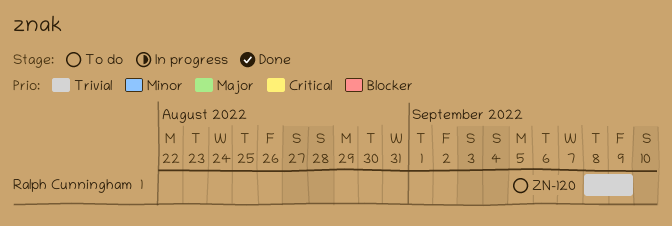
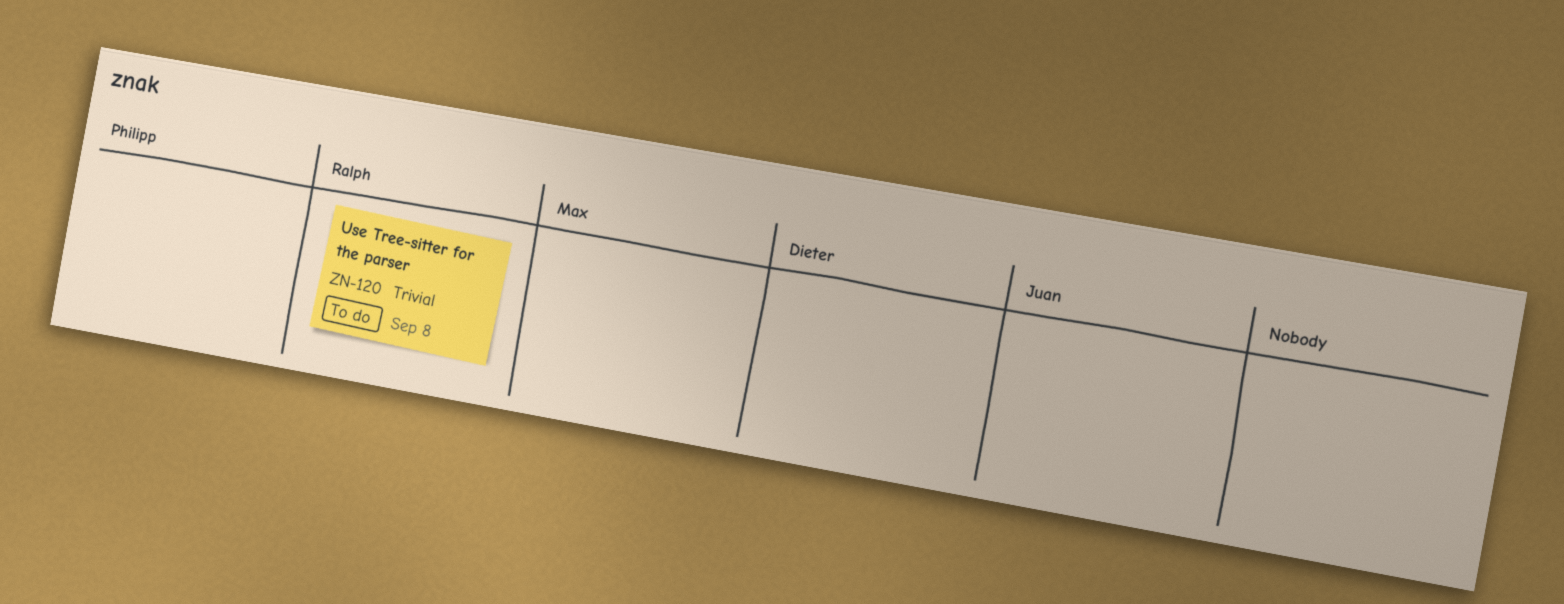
ZN-120, due: Sep 9 -> Sep 8

